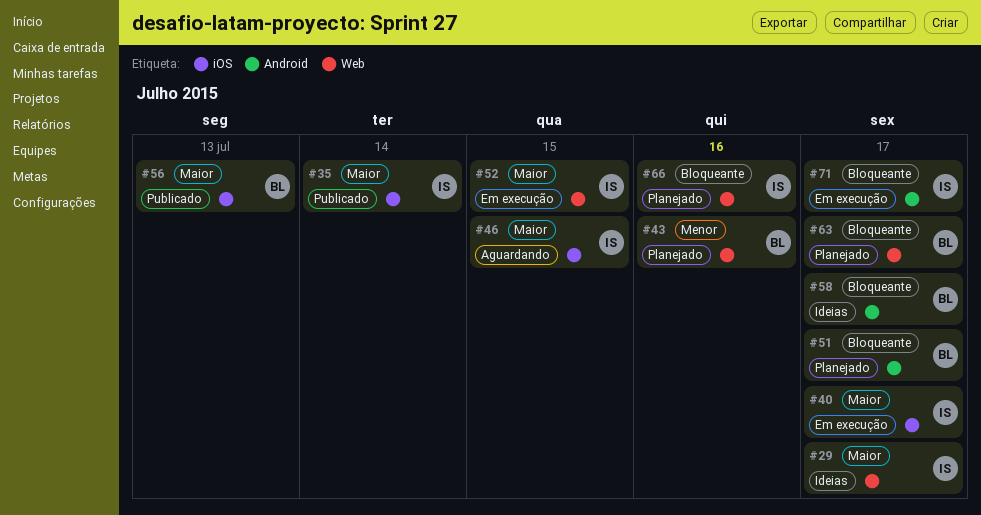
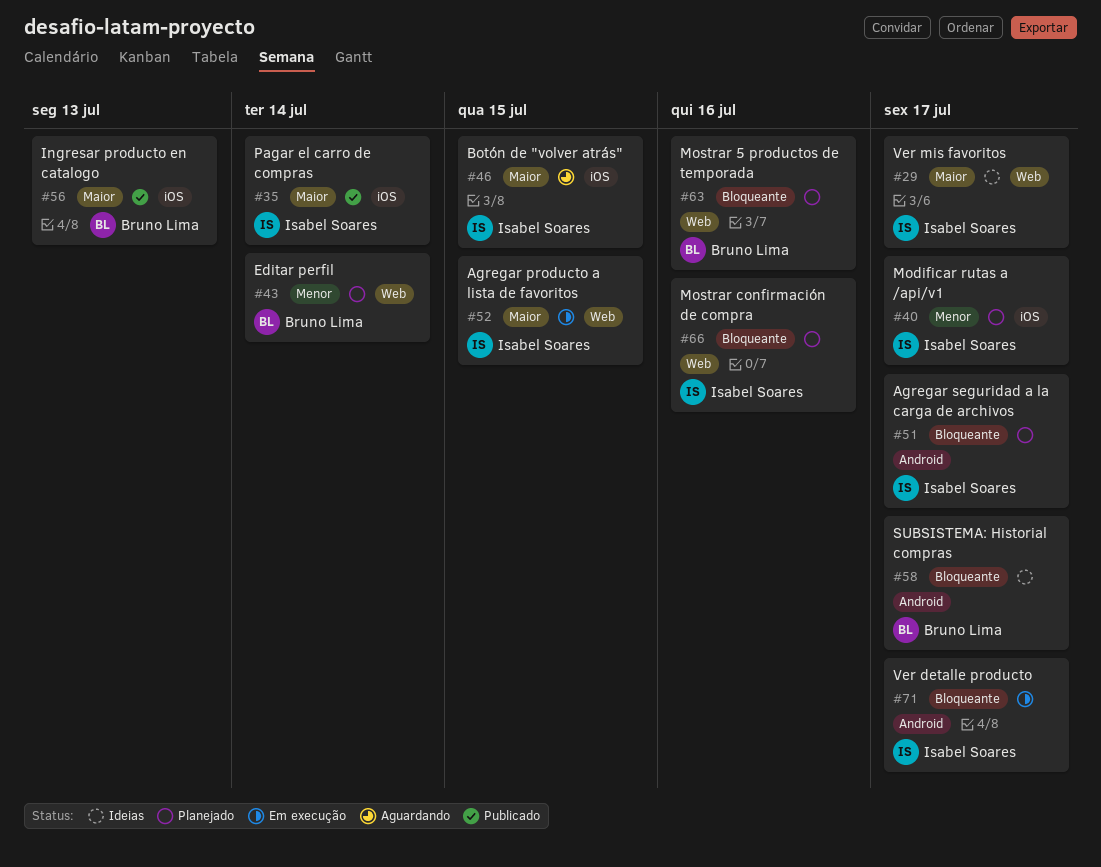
#40, status: Em execução -> Planejado
#40, priority: Maior -> Menor
#43, due: Jul 16 -> Jul 14
#51, owner: Bruno Lima -> Isabel Soares
#63, due: Jul 17 -> Jul 16

